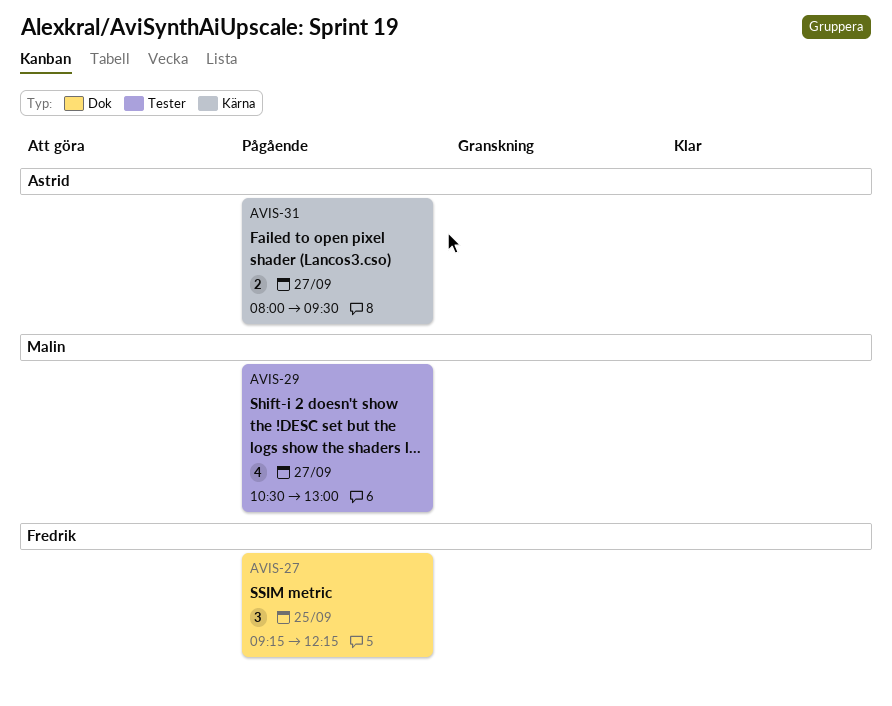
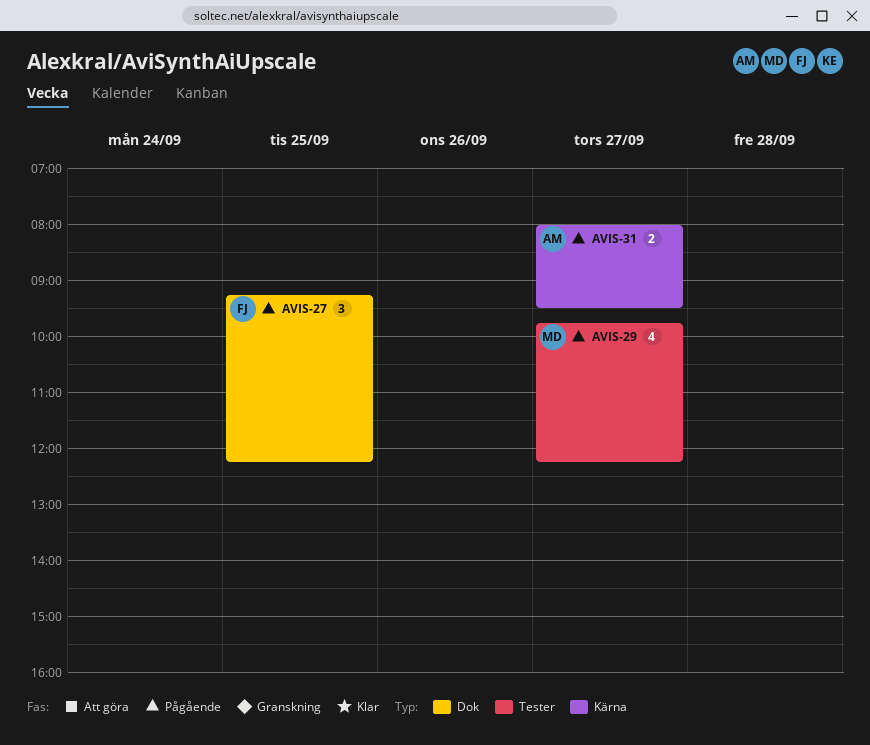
AVIS-29, begins: 10:30 -> 09:45
AVIS-29, ends: 13:00 -> 12:15

